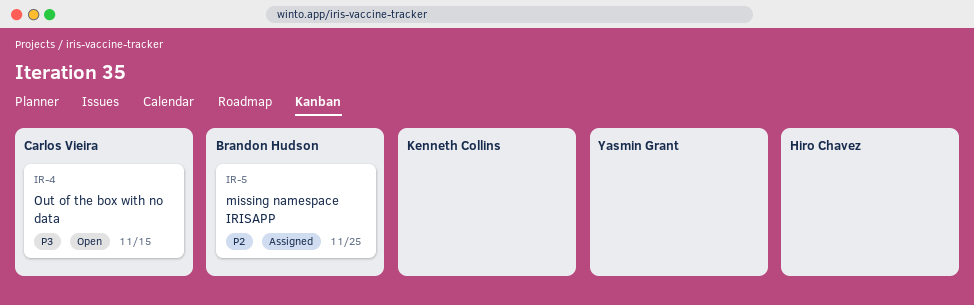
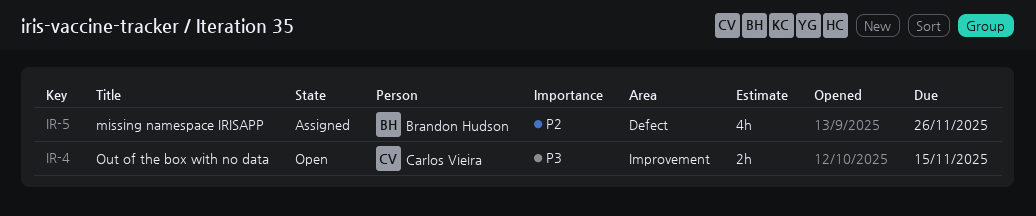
IR-5, due: Nov 25 -> Nov 26

